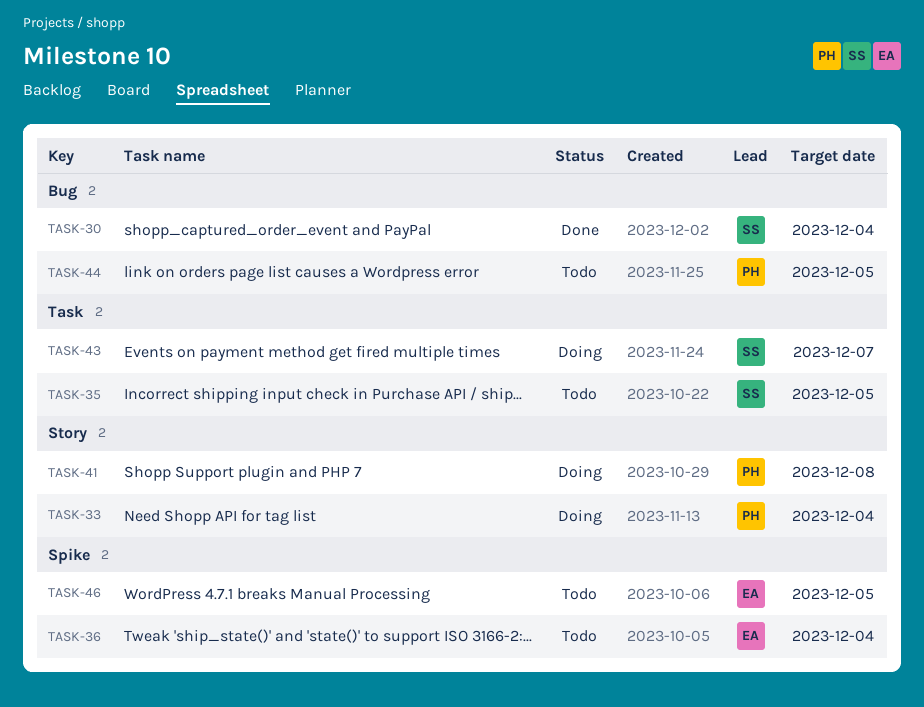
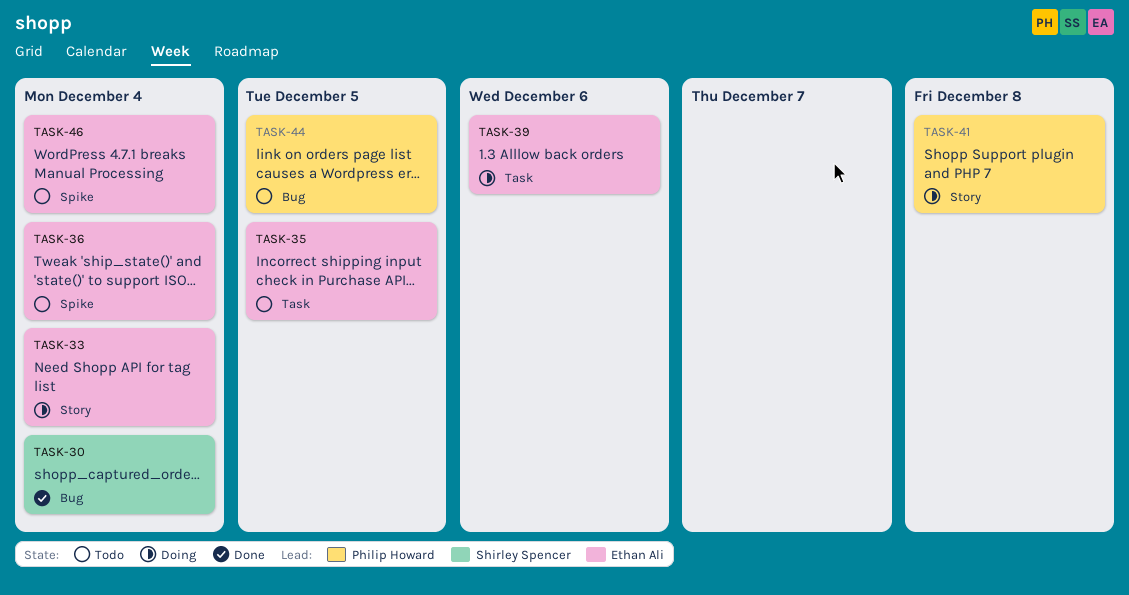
TASK-33, owner: Philip Howard -> Ethan Ali
TASK-35, owner: Shirley Spencer -> Ethan Ali
TASK-39: none -> present
TASK-43: present -> none
TASK-46, due: Dec 5 -> Dec 4

